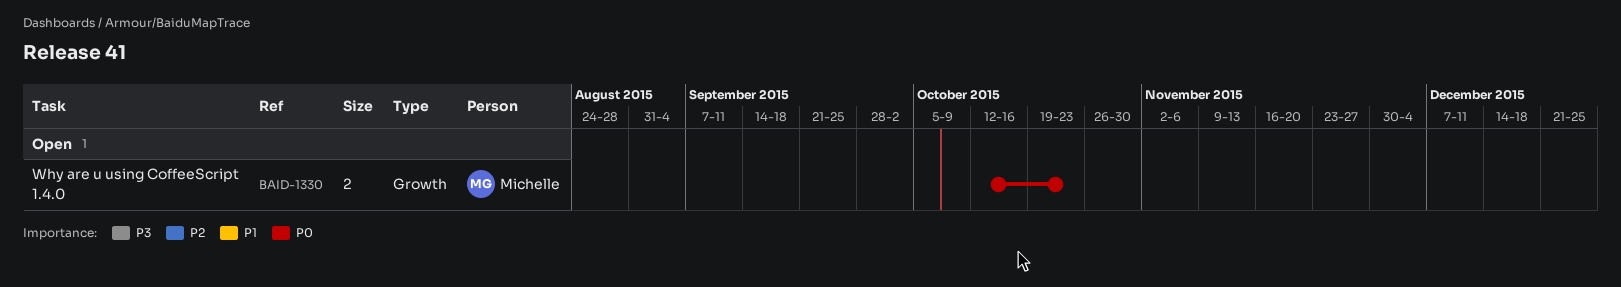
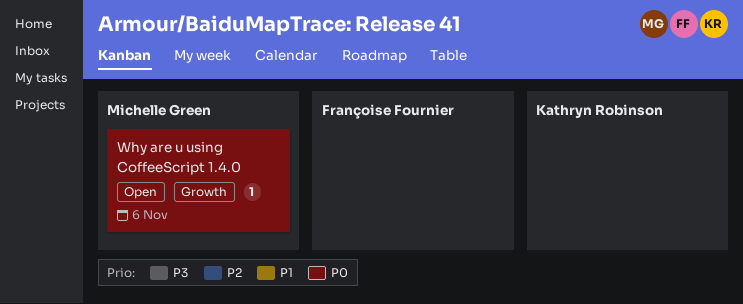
Why are u using CoffeeScript 1.4.0, estimate: 2 -> 1
Why are u using CoffeeScript 1.4.0, due: Oct 23 -> Nov 6

